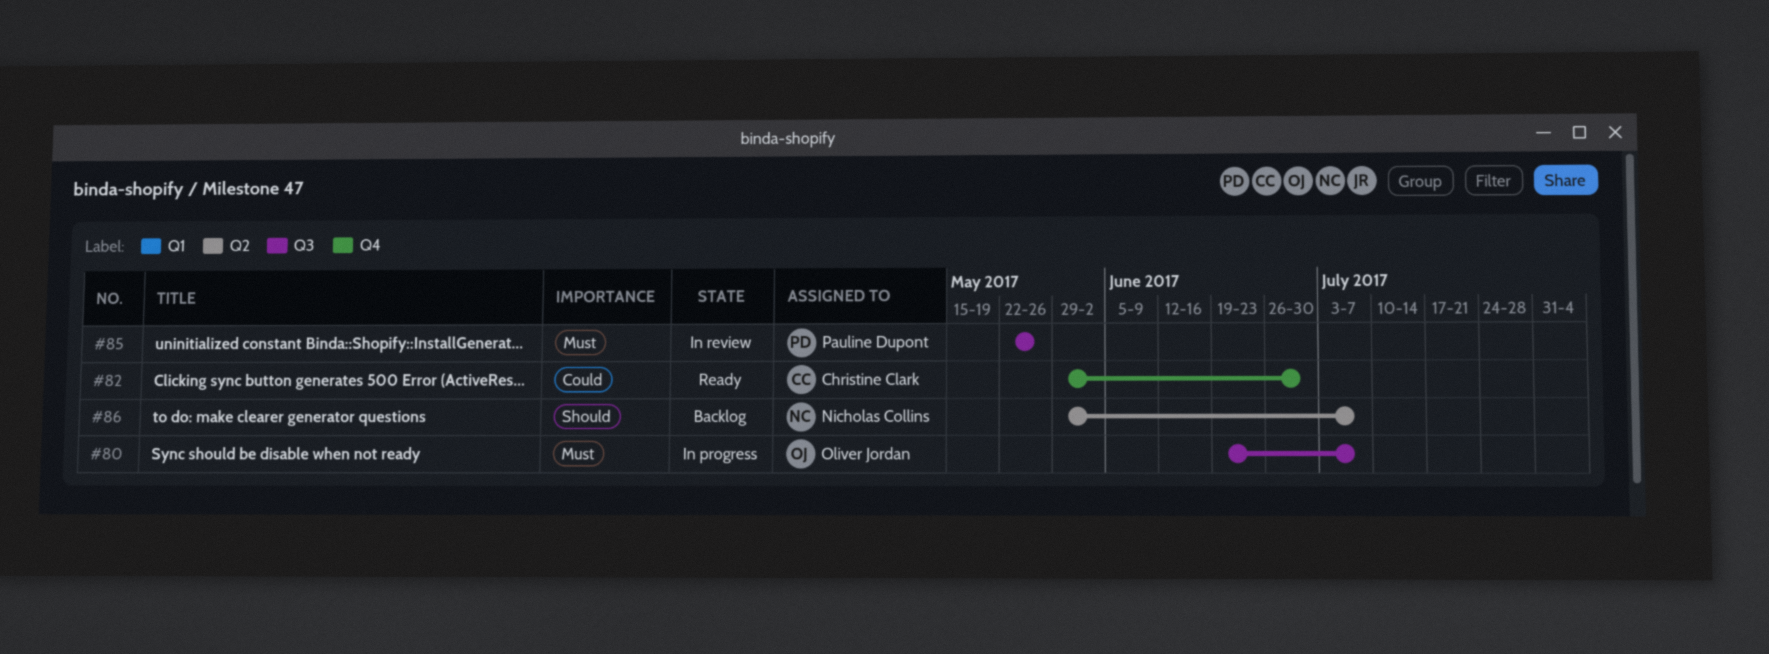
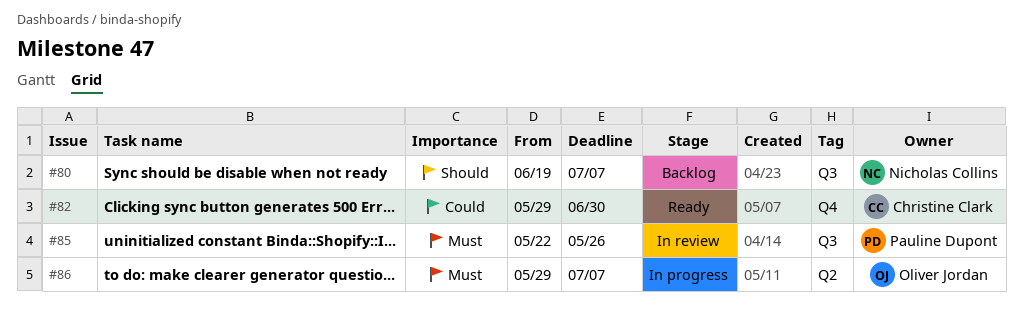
#80, status: In progress -> Backlog
#80, owner: Oliver Jordan -> Nicholas Collins
#80, priority: Must -> Should
#86, status: Backlog -> In progress
#86, owner: Nicholas Collins -> Oliver Jordan
#86, priority: Should -> Must

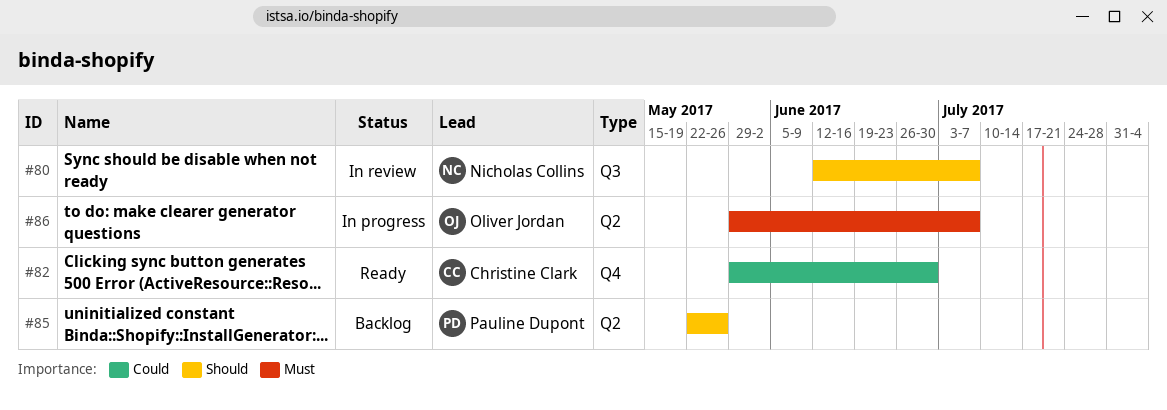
#80, status: Backlog -> In review
#80, start: Jun 19 -> Jun 12
#85, status: In review -> Backlog
#85, priority: Must -> Should
#85, label: Q3 -> Q2

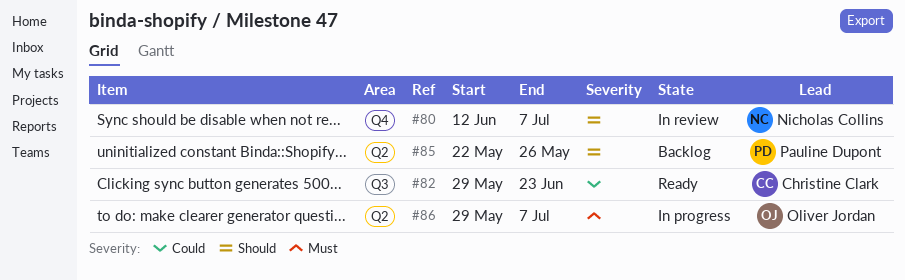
#80, label: Q3 -> Q4
#82, label: Q4 -> Q3
#82, due: Jun 30 -> Jun 23

